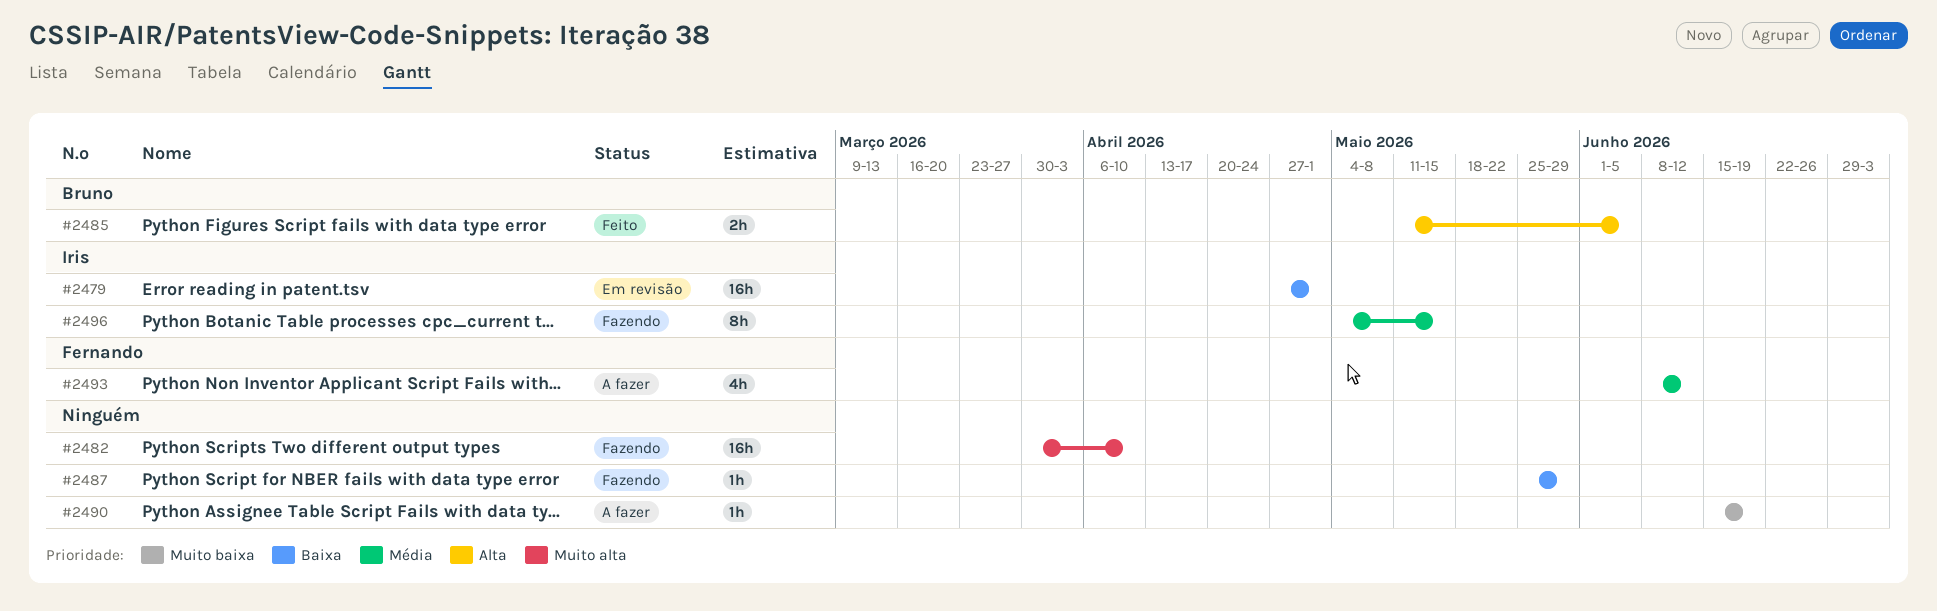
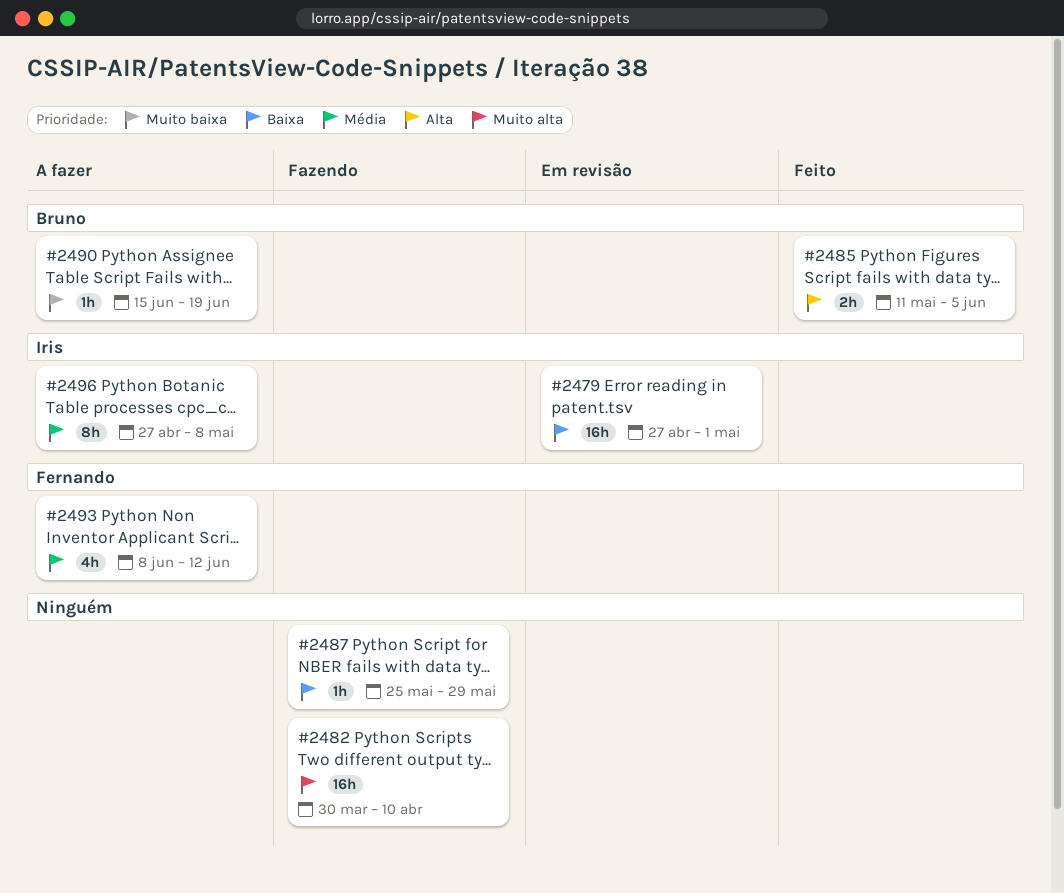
#2490, owner: none -> Bruno
#2496, status: Fazendo -> A fazer
#2496, start: May 4 -> Apr 27
#2496, due: May 15 -> May 8

